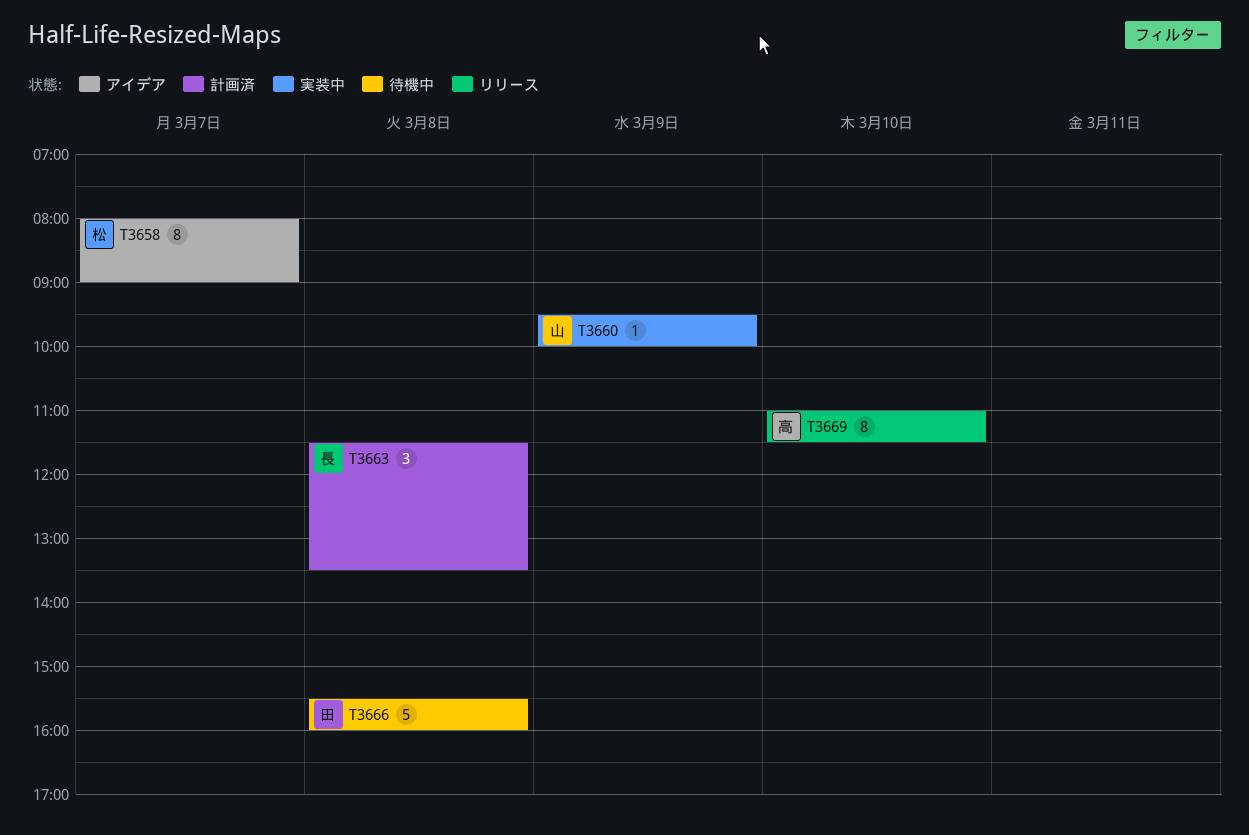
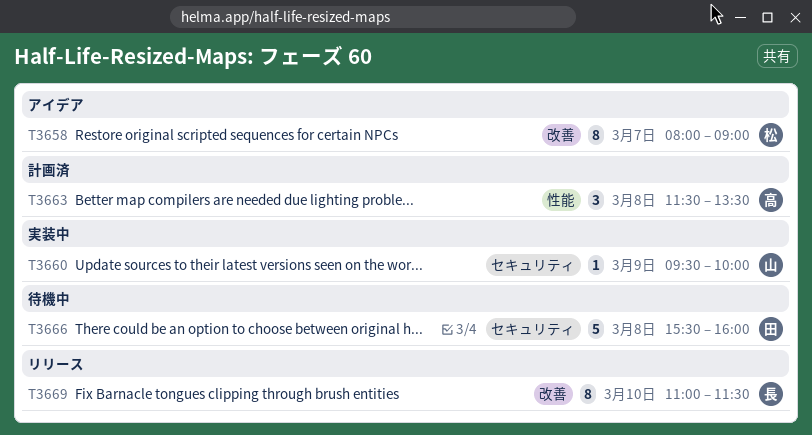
T3663, owner: 長 -> 高
T3669, owner: 高 -> 長

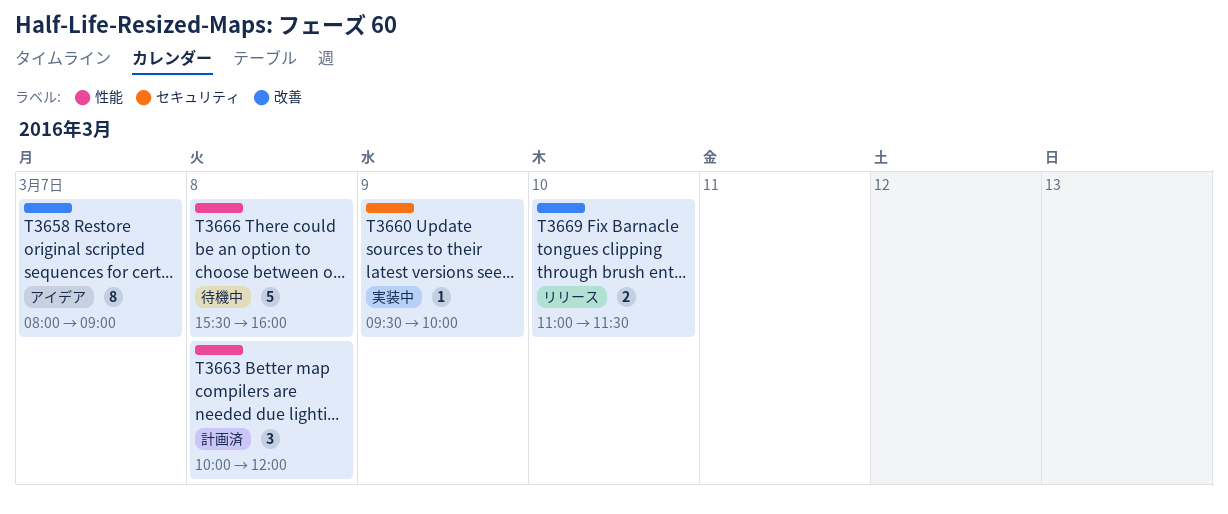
T3663, begins: 11:30 -> 10:00
T3663, ends: 13:30 -> 12:00
T3666, label: セキュリティ -> 性能
T3669, estimate: 8 -> 2

